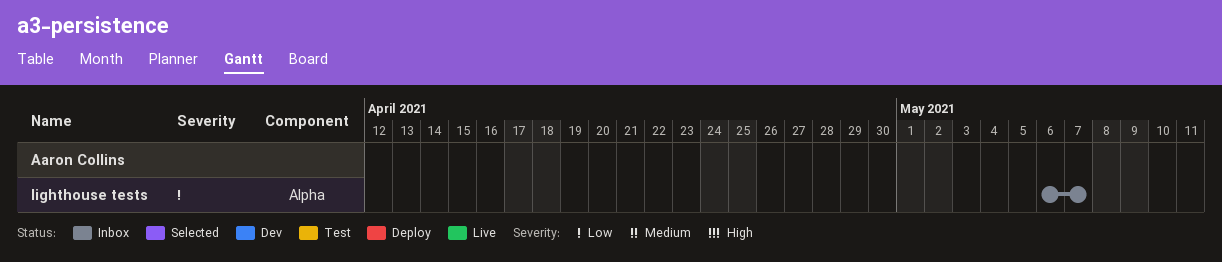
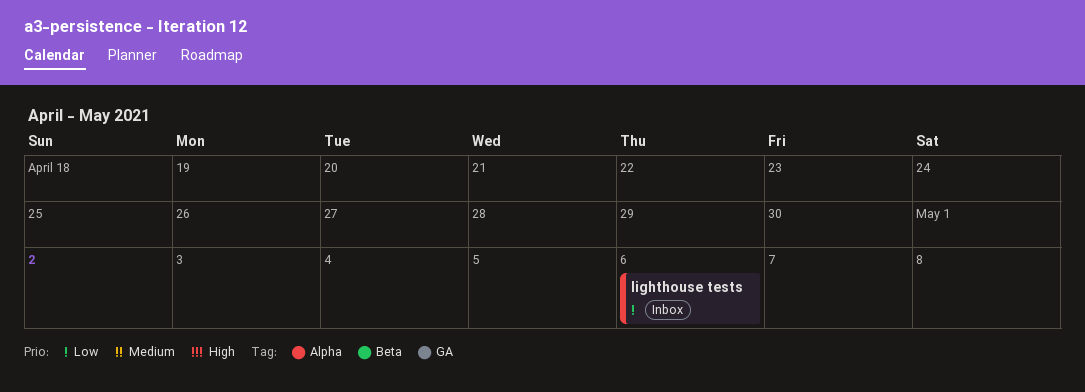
lighthouse tests, due: May 7 -> May 6

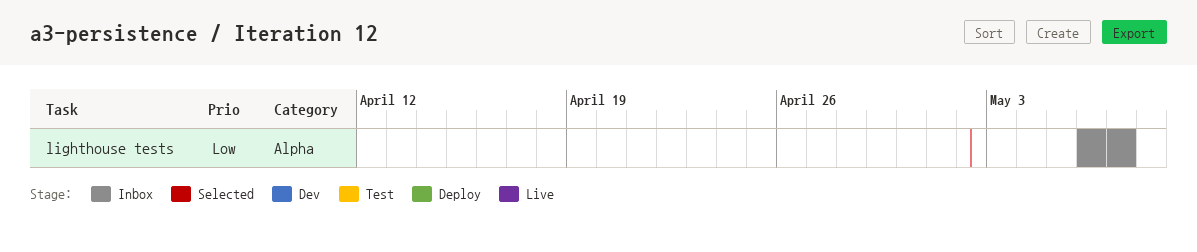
lighthouse tests, due: May 6 -> May 7

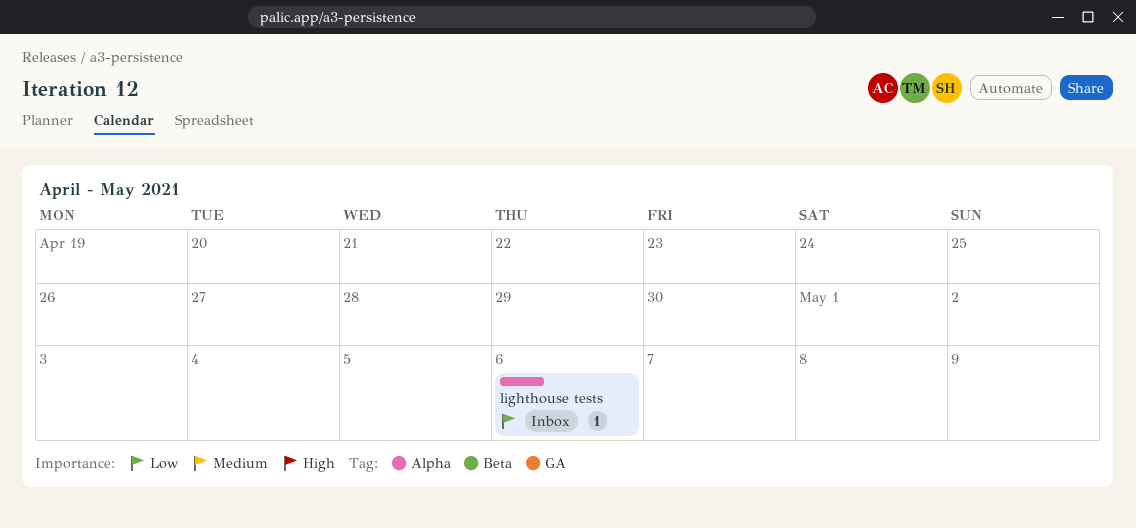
lighthouse tests, due: May 7 -> May 6

